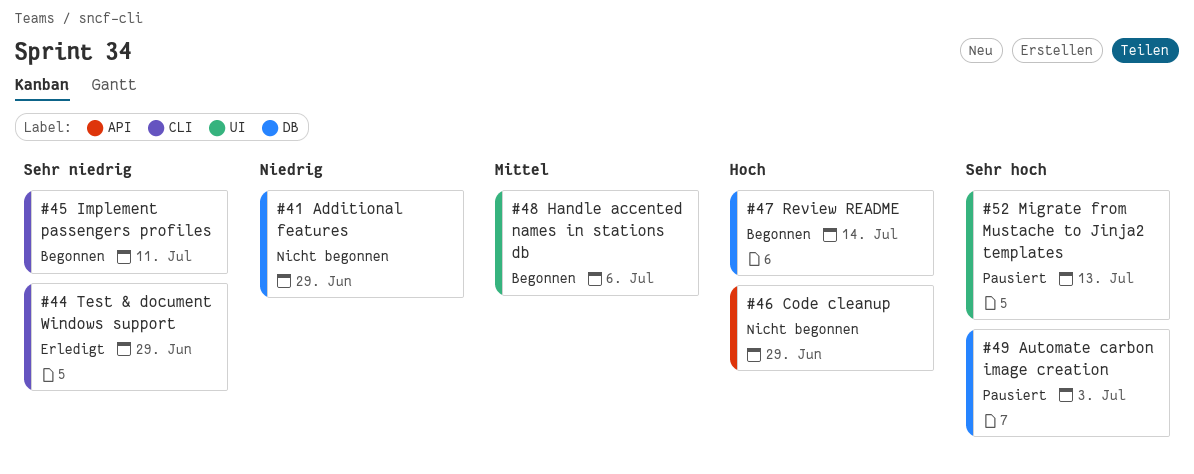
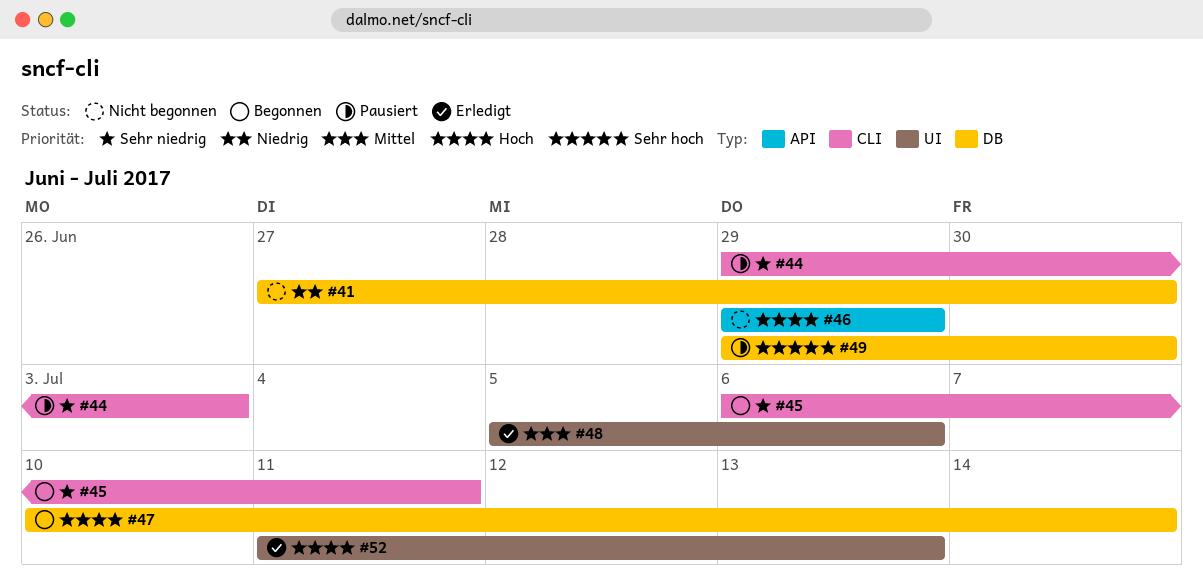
#41, due: Jun 29 -> Jun 30
#44, status: Erledigt -> Pausiert
#44, due: Jun 29 -> Jul 3
#48, status: Begonnen -> Erledigt
#49, due: Jul 3 -> Jun 30
#52, status: Pausiert -> Erledigt
#52, priority: Sehr hoch -> Hoch

